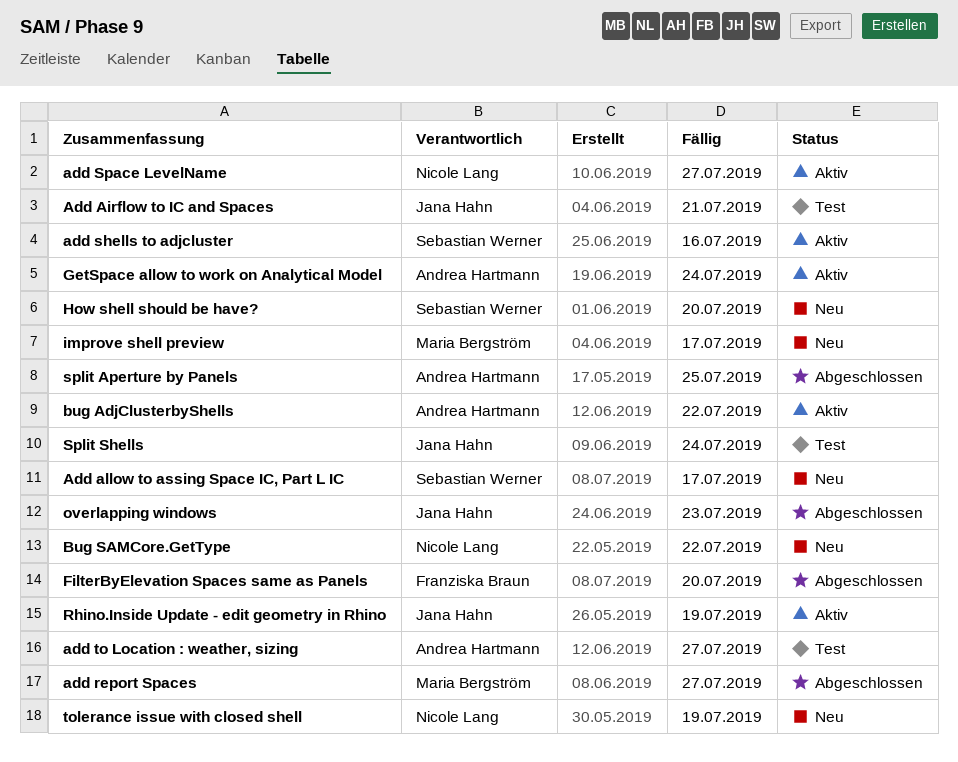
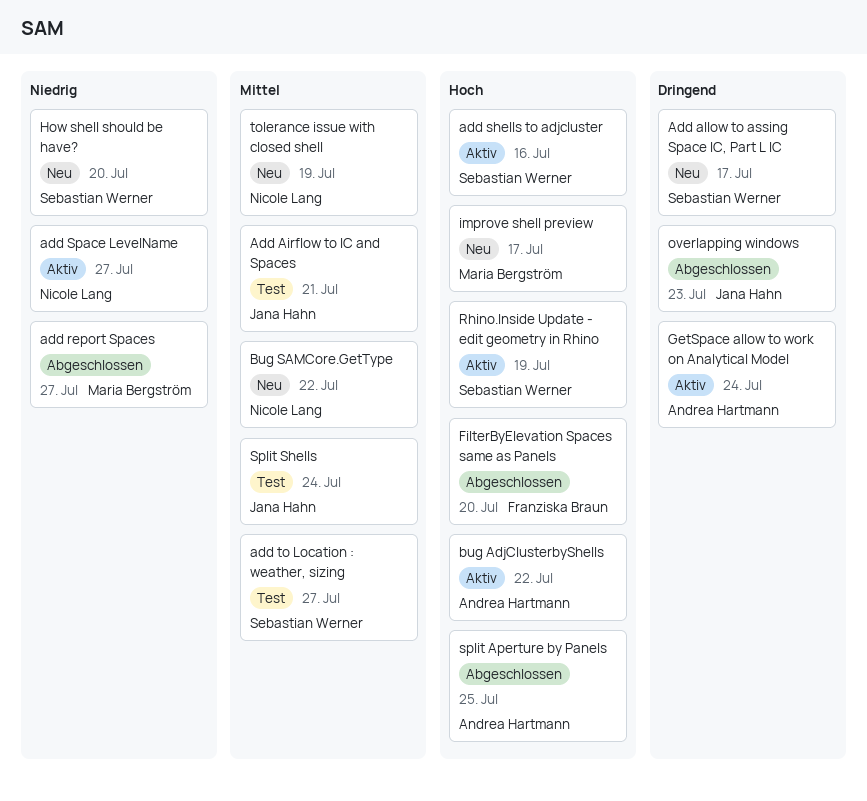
add to Location : weather, sizing, owner: Andrea Hartmann -> Sebastian Werner
Rhino.Inside Update - edit geometry in Rhino, owner: Jana Hahn -> Sebastian Werner

